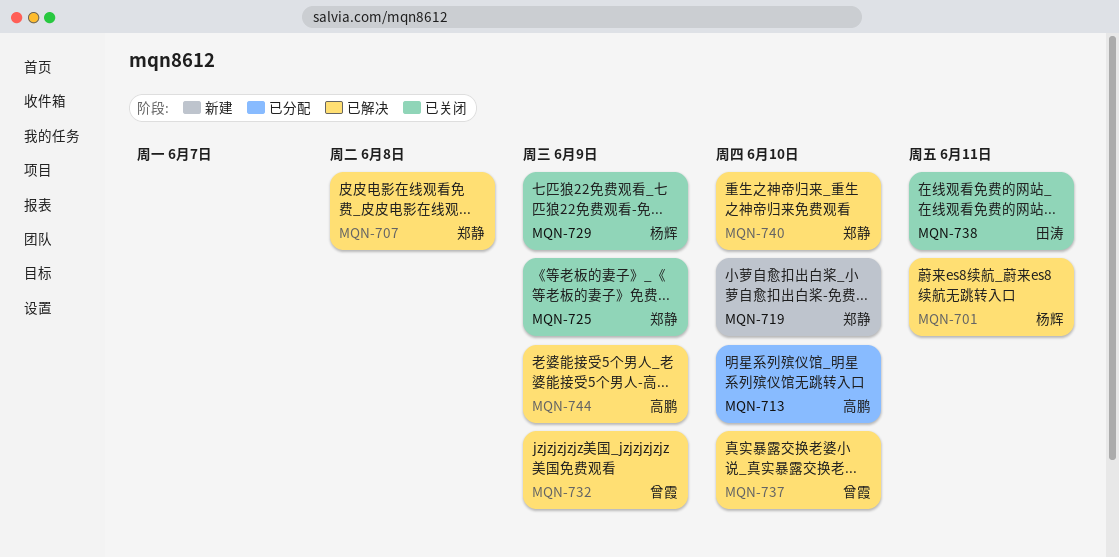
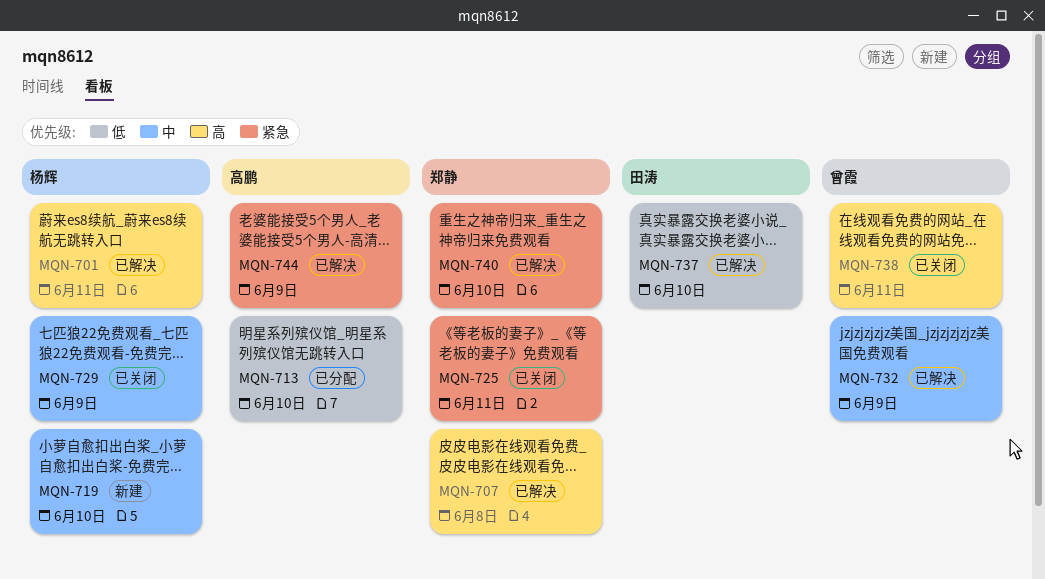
MQN-719, owner: 郑静 -> 杨辉
MQN-725, due: Jun 9 -> Jun 11
MQN-737, owner: 曾霞 -> 田涛
MQN-738, owner: 田涛 -> 曾霞

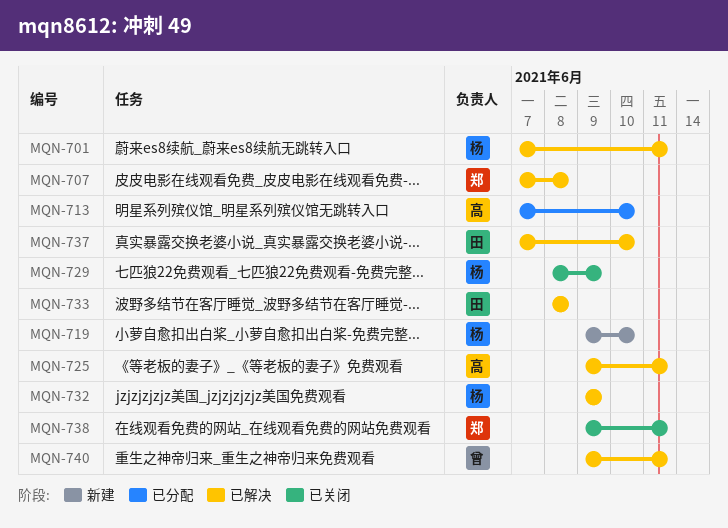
MQN-725, status: 已关闭 -> 已解决
MQN-725, owner: 郑静 -> 高鹏
MQN-732, owner: 曾霞 -> 杨辉
MQN-733: none -> present
MQN-738, owner: 曾霞 -> 郑静
MQN-740, owner: 郑静 -> 曾霞
MQN-740, due: Jun 10 -> Jun 11
MQN-744: present -> none

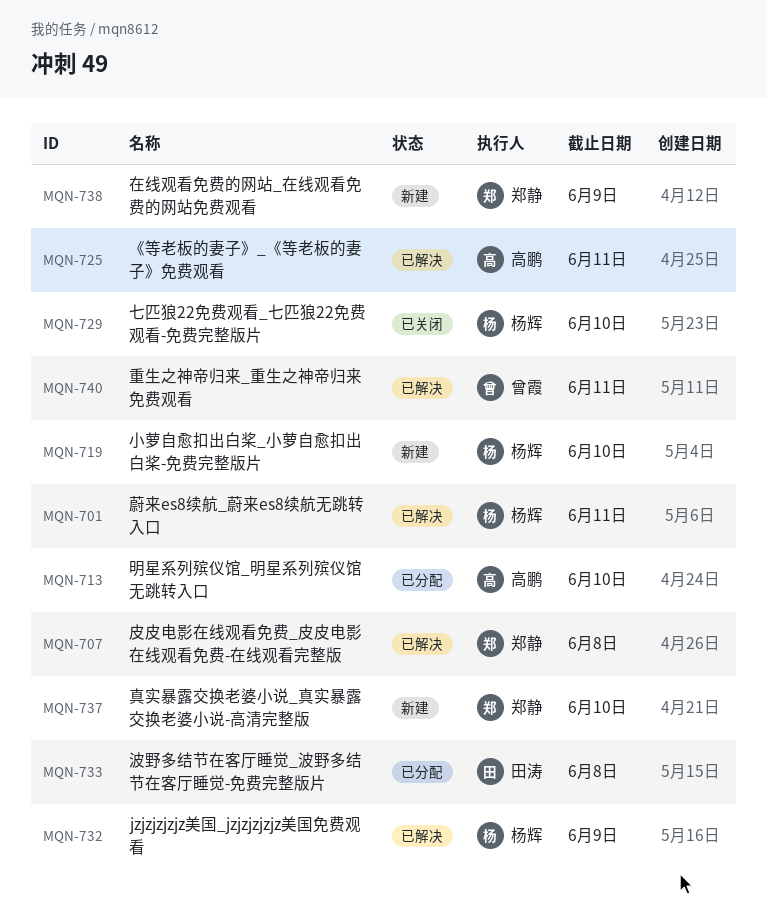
MQN-729, due: Jun 9 -> Jun 10
MQN-733, status: 已解决 -> 已分配
MQN-737, status: 已解决 -> 新建
MQN-737, owner: 田涛 -> 郑静
MQN-738, status: 已关闭 -> 新建
MQN-738, due: Jun 11 -> Jun 9

